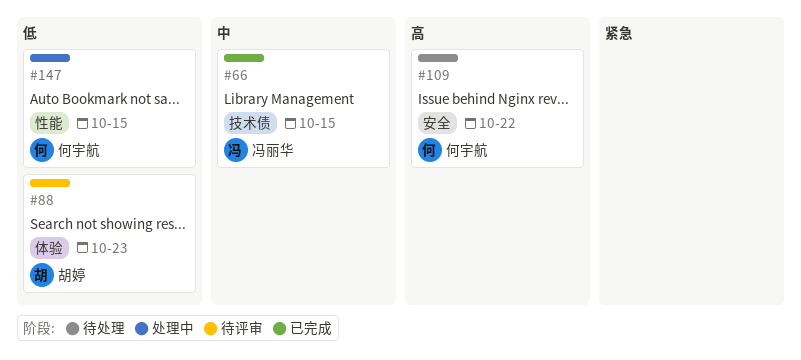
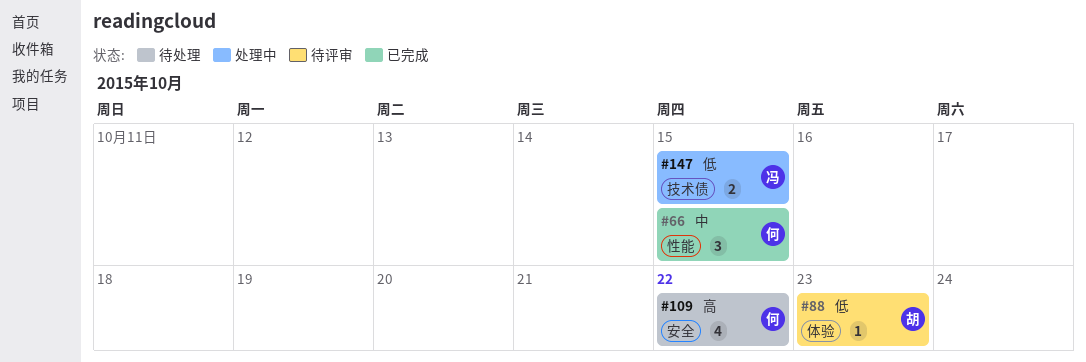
#66, owner: 冯丽华 -> 何宇航
#66, label: 技术债 -> 性能
#147, owner: 何宇航 -> 冯丽华
#147, label: 性能 -> 技术债

